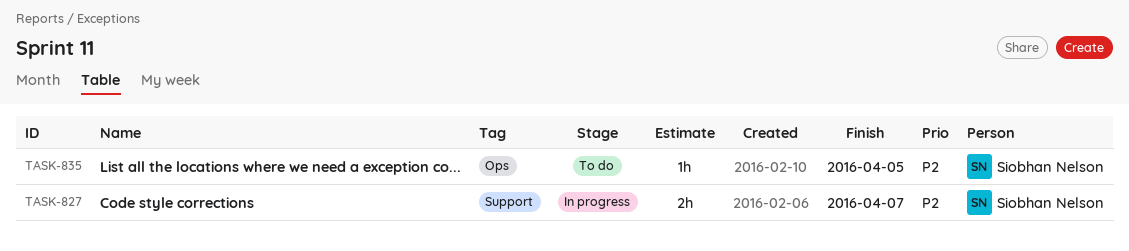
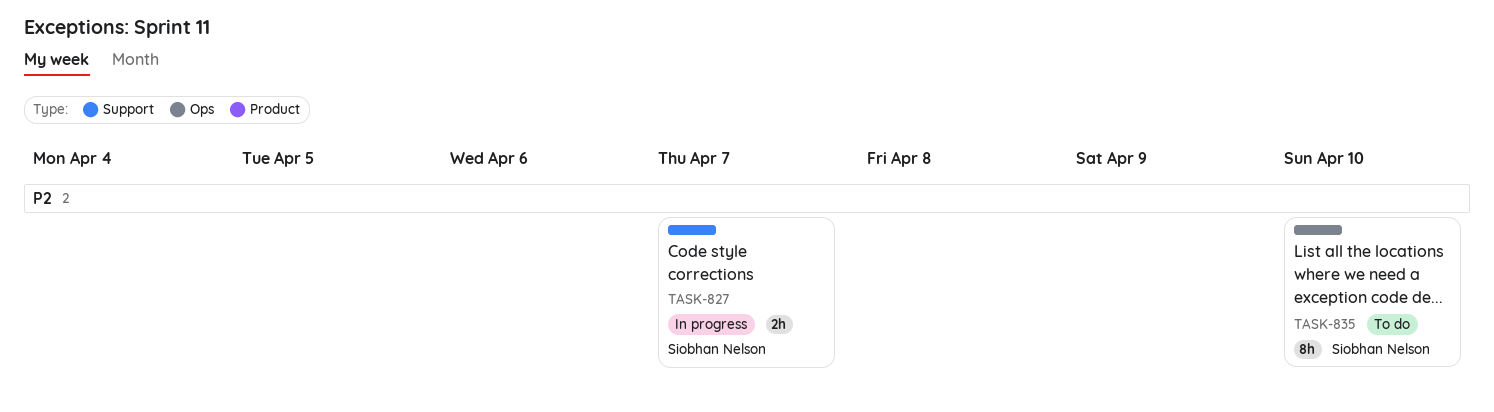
TASK-835, estimate: 1h -> 8h
TASK-835, due: Apr 5 -> Apr 10

